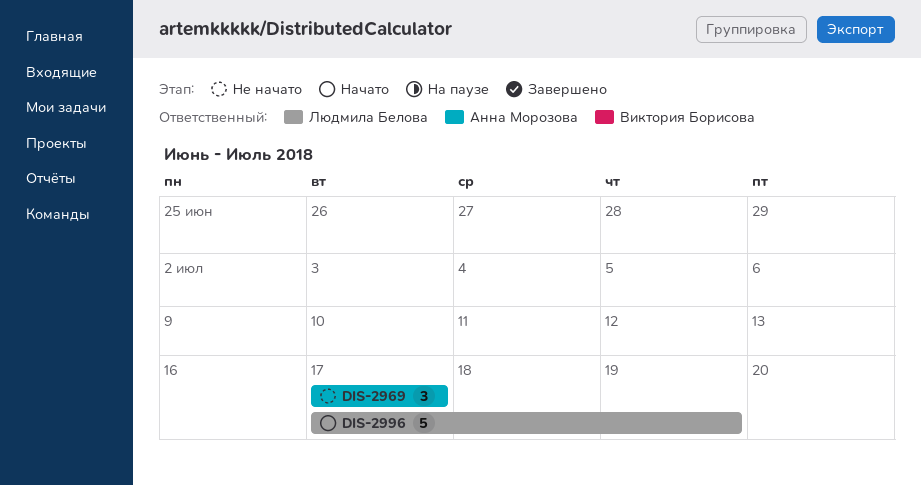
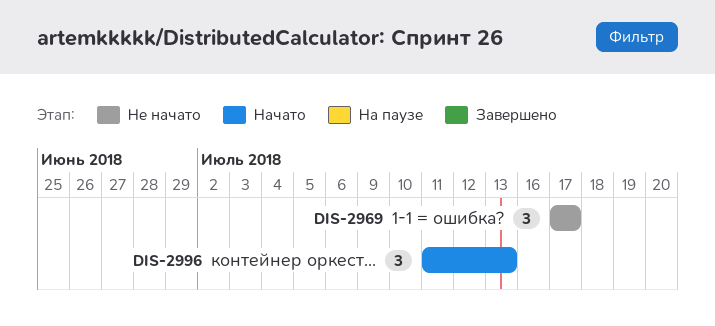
DIS-2996, estimate: 5 -> 3
DIS-2996, start: Jul 17 -> Jul 11
DIS-2996, due: Jul 19 -> Jul 13

